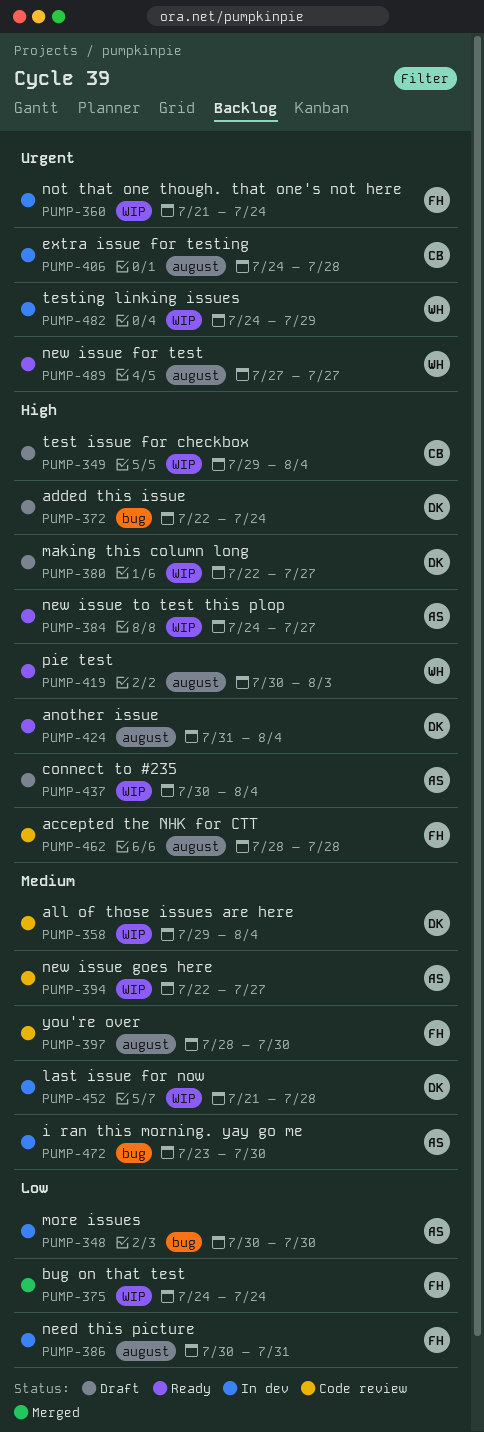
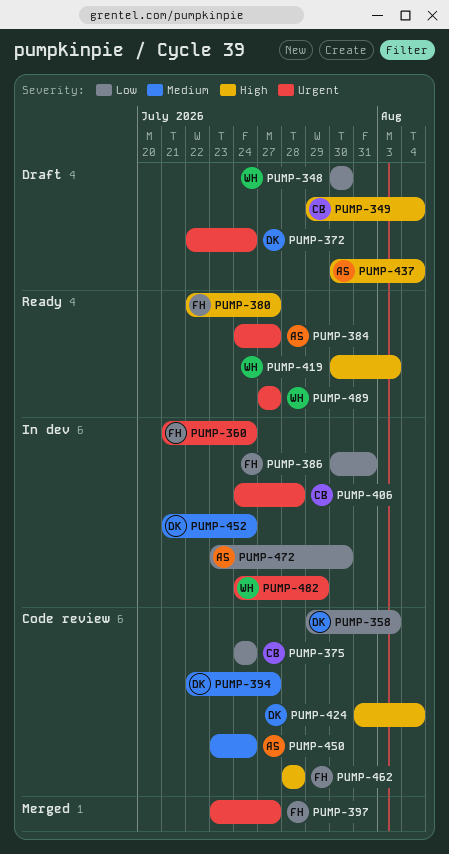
PUMP-348, status: In dev -> Draft
PUMP-348, owner: AS -> WH
PUMP-358, priority: Medium -> Low
PUMP-358, due: Aug 4 -> Aug 3
PUMP-372, priority: High -> Urgent
PUMP-375, status: Merged -> Code review
PUMP-375, owner: FH -> CB
PUMP-380, status: Draft -> Ready
PUMP-380, owner: DK -> FH
PUMP-384, priority: High -> Urgent
PUMP-394, owner: AS -> DK
PUMP-397, status: Code review -> Merged
PUMP-397, priority: Medium -> Urgent
PUMP-397, start: Jul 28 -> Jul 23
PUMP-397, due: Jul 30 -> Jul 27
PUMP-424, status: Ready -> Code review
PUMP-450: none -> present
PUMP-452, due: Jul 28 -> Jul 24
PUMP-472, priority: Medium -> Low

